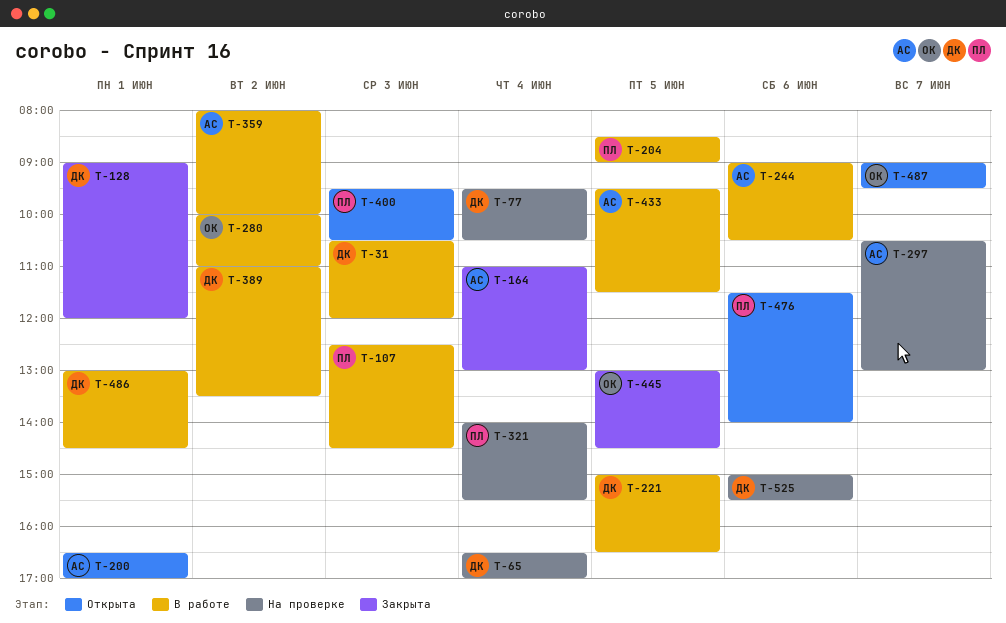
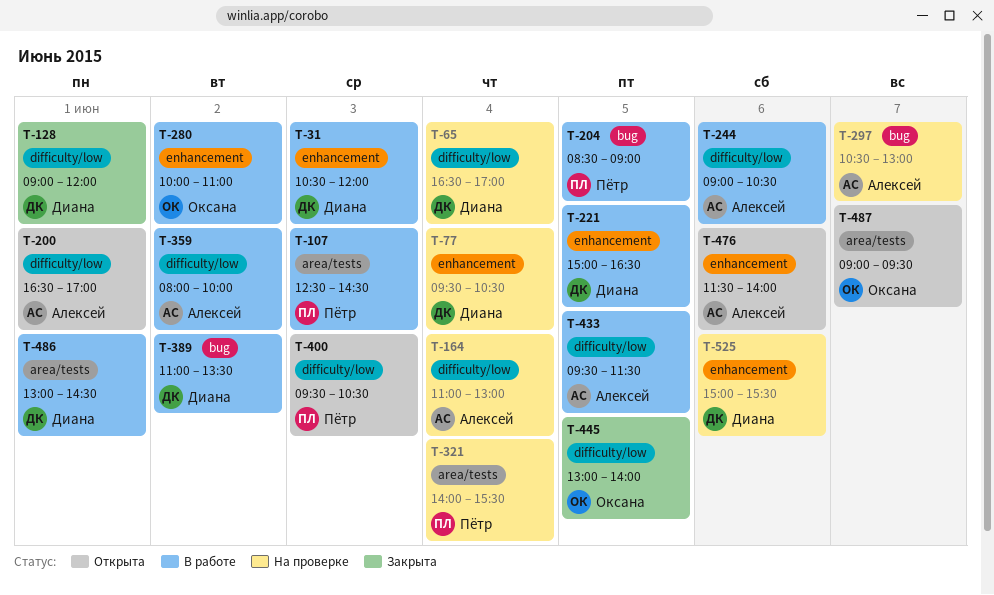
T-164, status: Закрыта -> На проверке
T-445, ends: 14:30 -> 14:00
T-476, owner: Пётр -> Алексей

